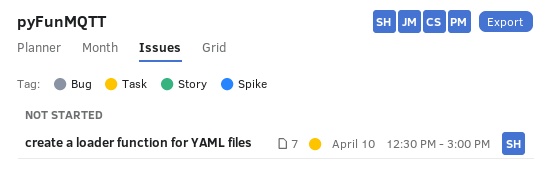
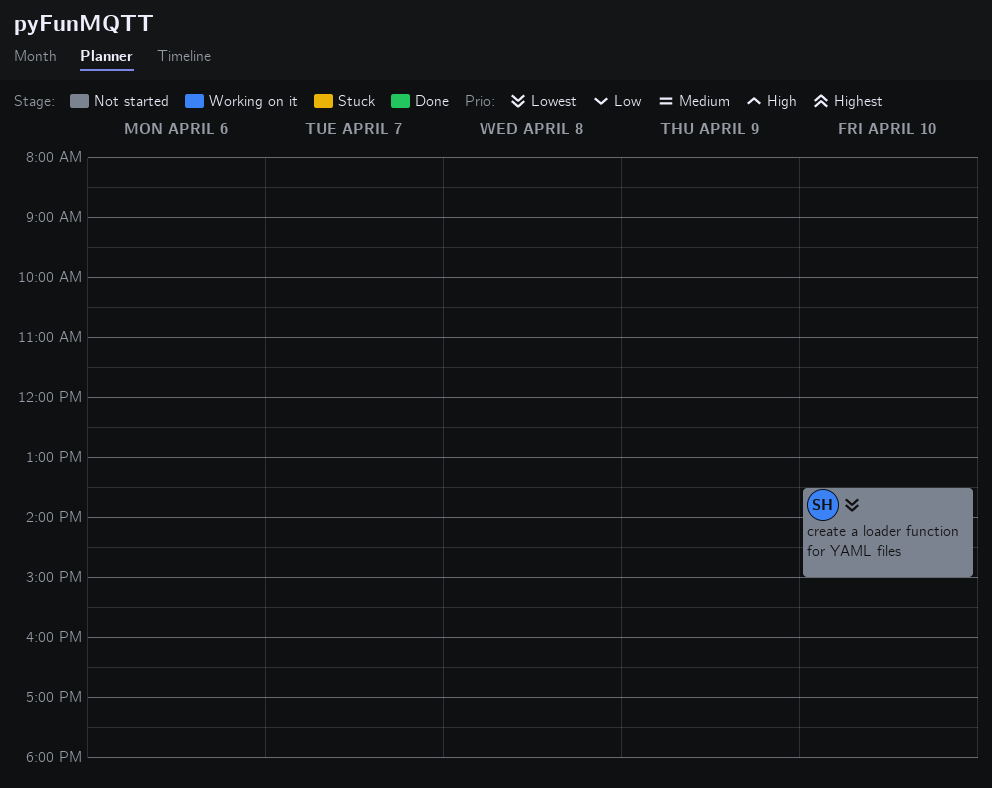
create a loader function for YAML files, begins: 12:30 -> 13:30

